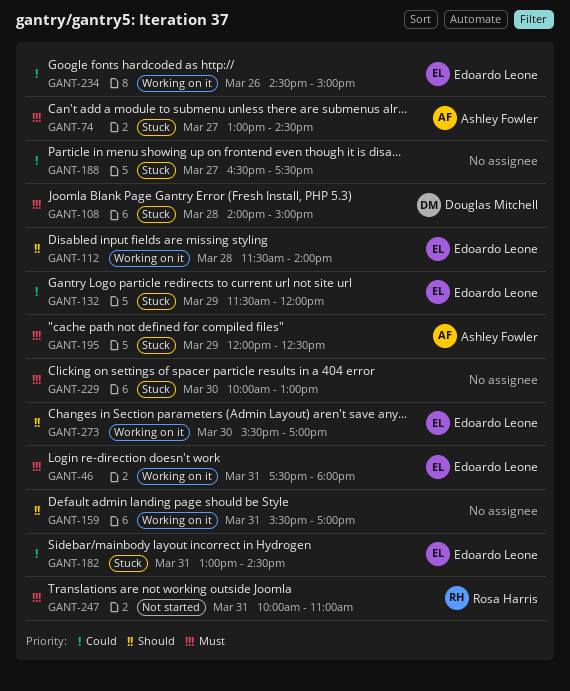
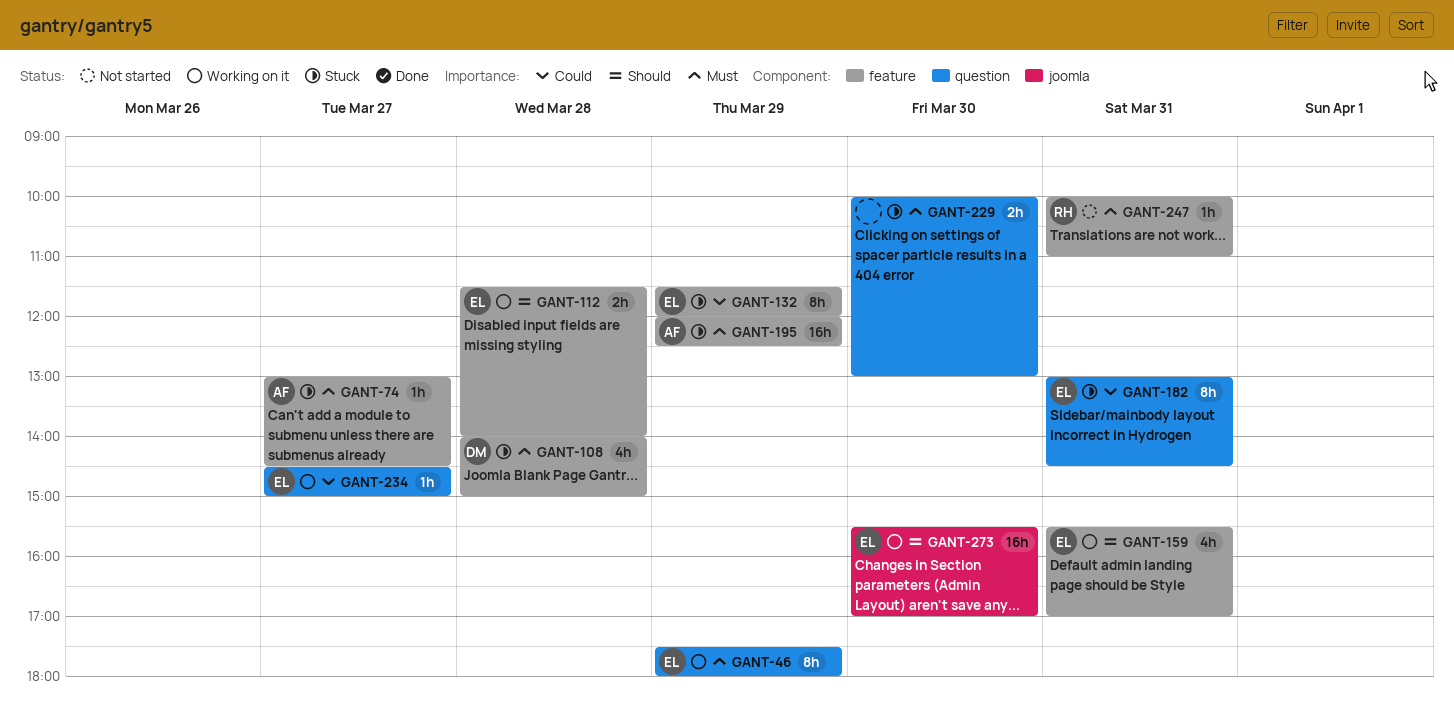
GANT-46, day: Mar 31 -> Mar 29
GANT-159, owner: none -> Edoardo Leone
GANT-188: present -> none
GANT-234, day: Mar 26 -> Mar 27

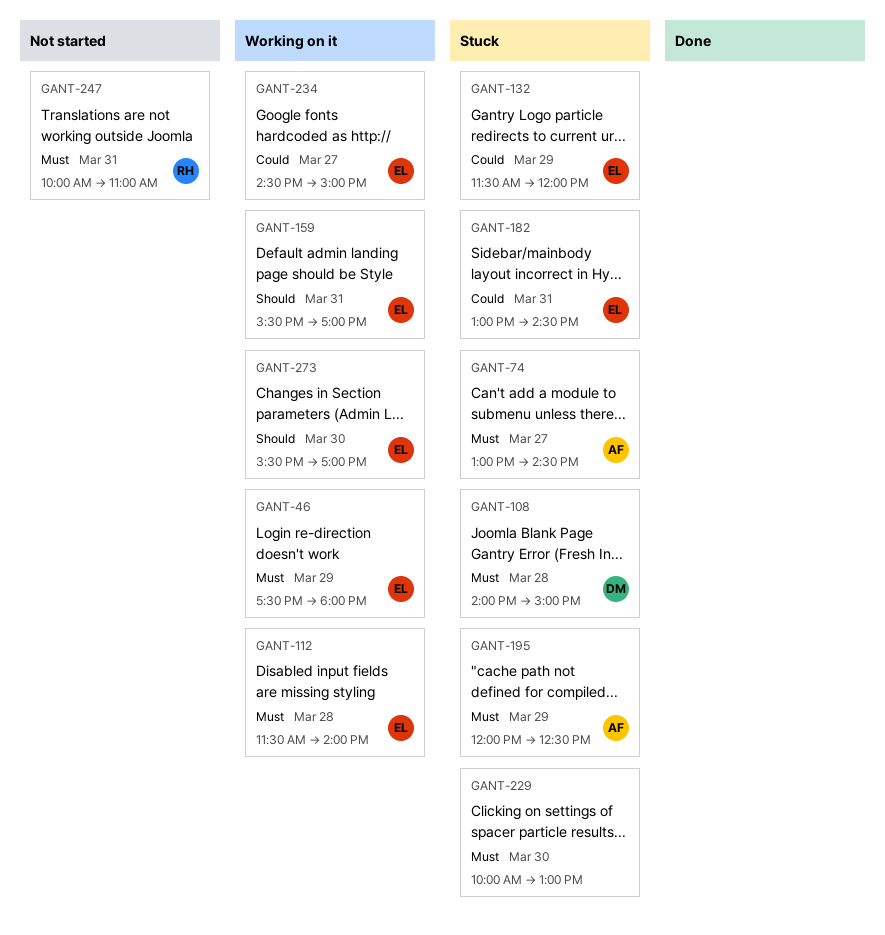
GANT-112, priority: Should -> Must

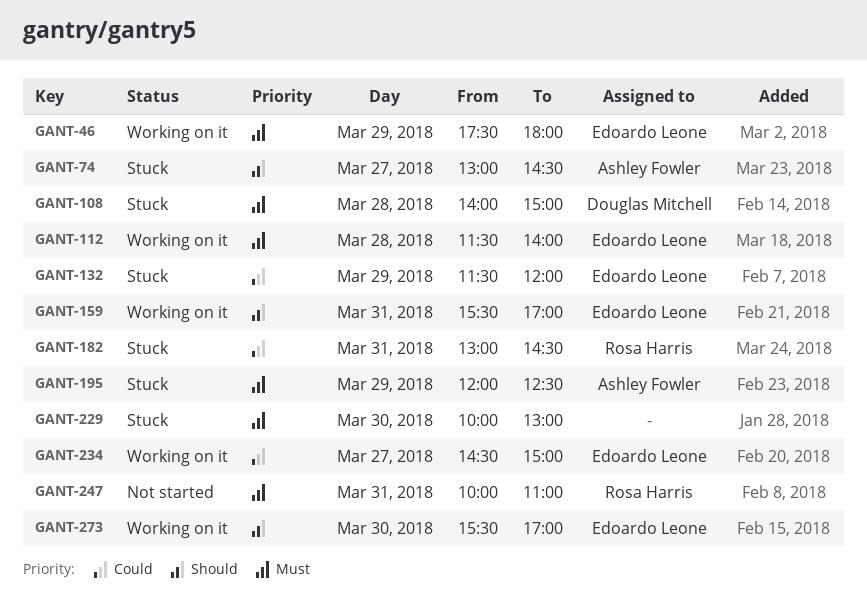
GANT-74, priority: Must -> Should
GANT-182, owner: Edoardo Leone -> Rosa Harris

